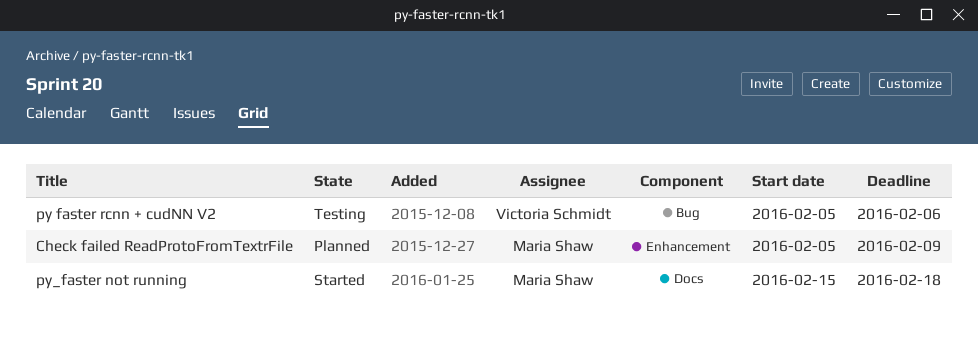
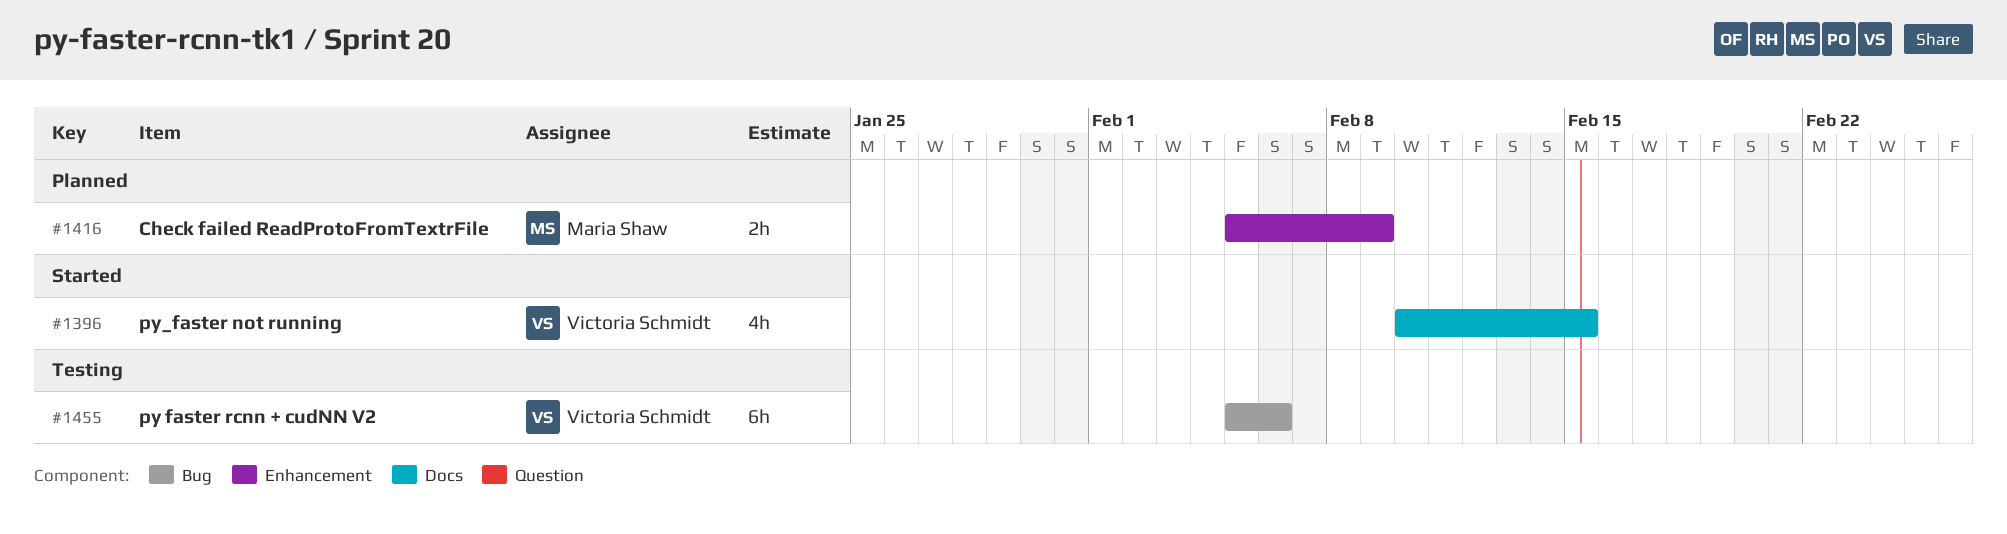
py_faster not running, owner: Maria Shaw -> Victoria Schmidt
py_faster not running, start: Feb 15 -> Feb 10
py_faster not running, due: Feb 18 -> Feb 15

